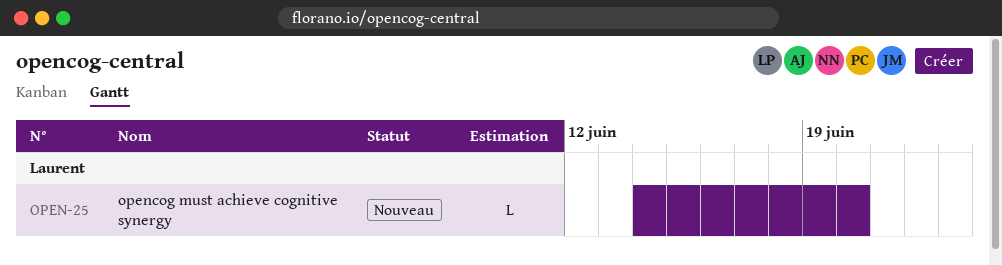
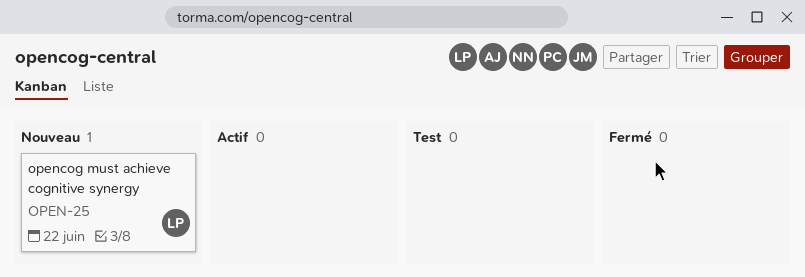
OPEN-25, due: Jun 20 -> Jun 22

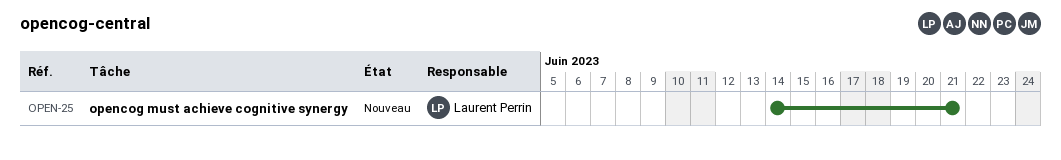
OPEN-25, due: Jun 22 -> Jun 21

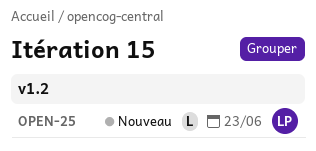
OPEN-25, due: Jun 21 -> Jun 23

